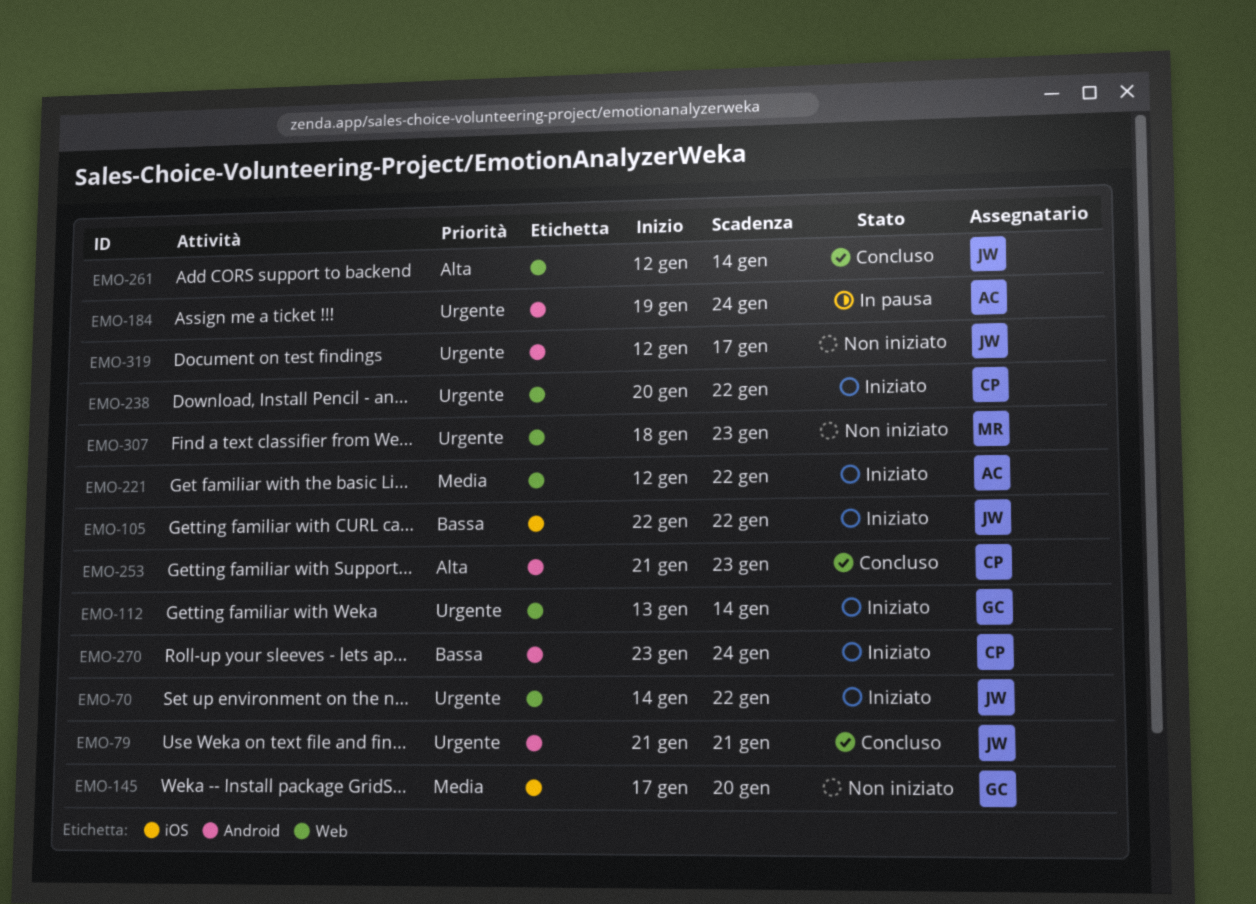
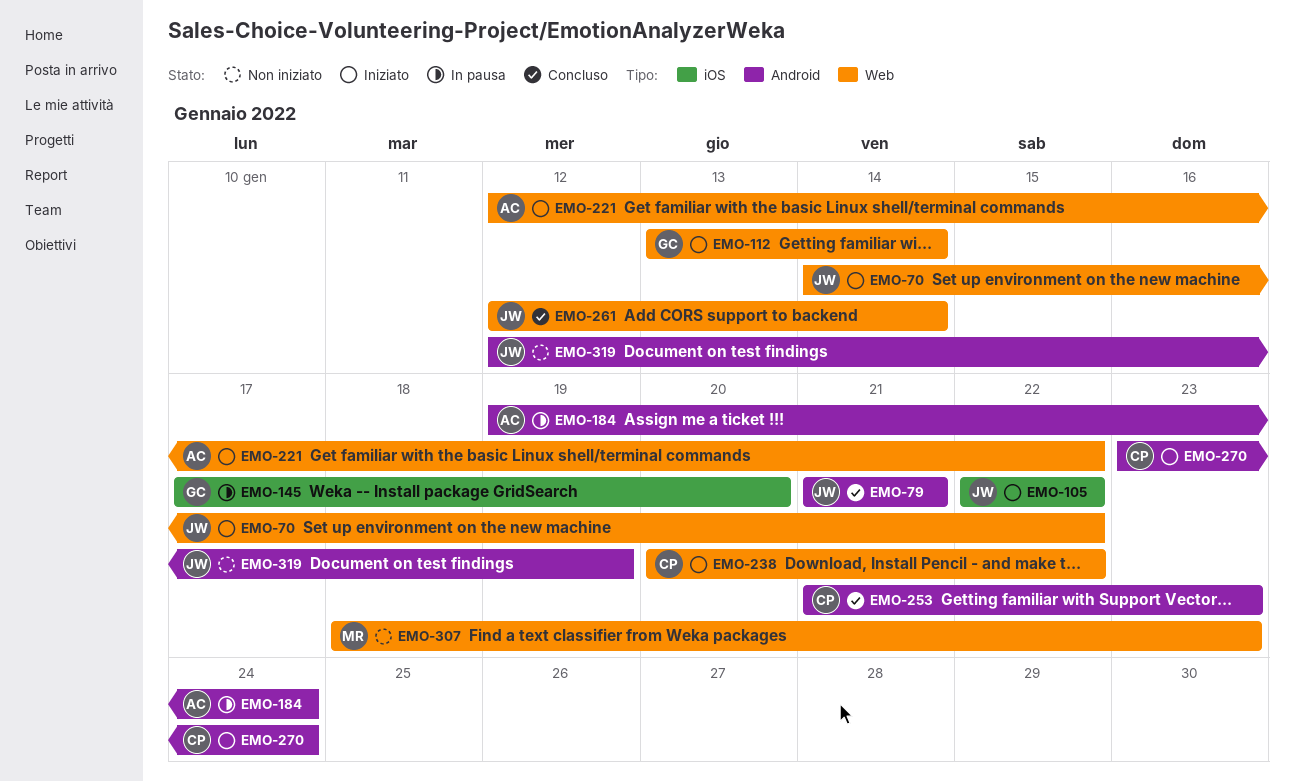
EMO-145, status: Non iniziato -> In pausa
EMO-319, due: Jan 17 -> Jan 19

